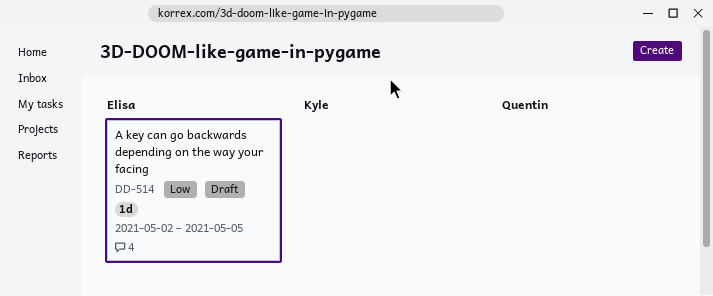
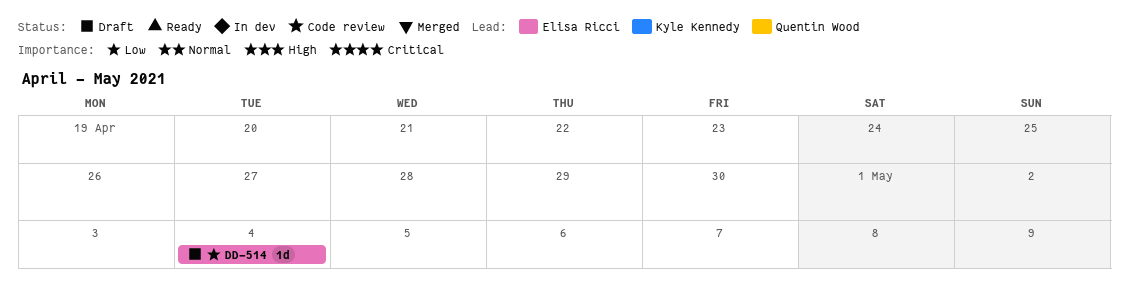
DD-514, start: May 2 -> May 4
DD-514, due: May 5 -> May 4

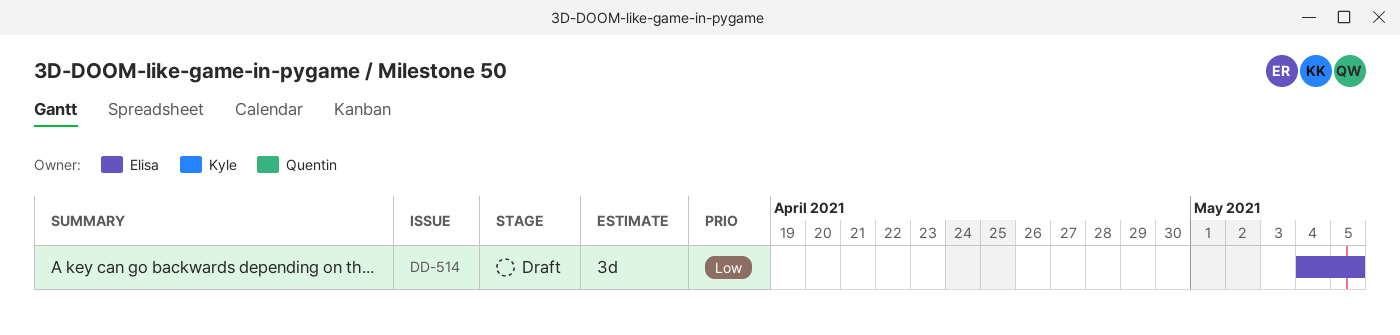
DD-514, estimate: 1d -> 3d
DD-514, due: May 4 -> May 5

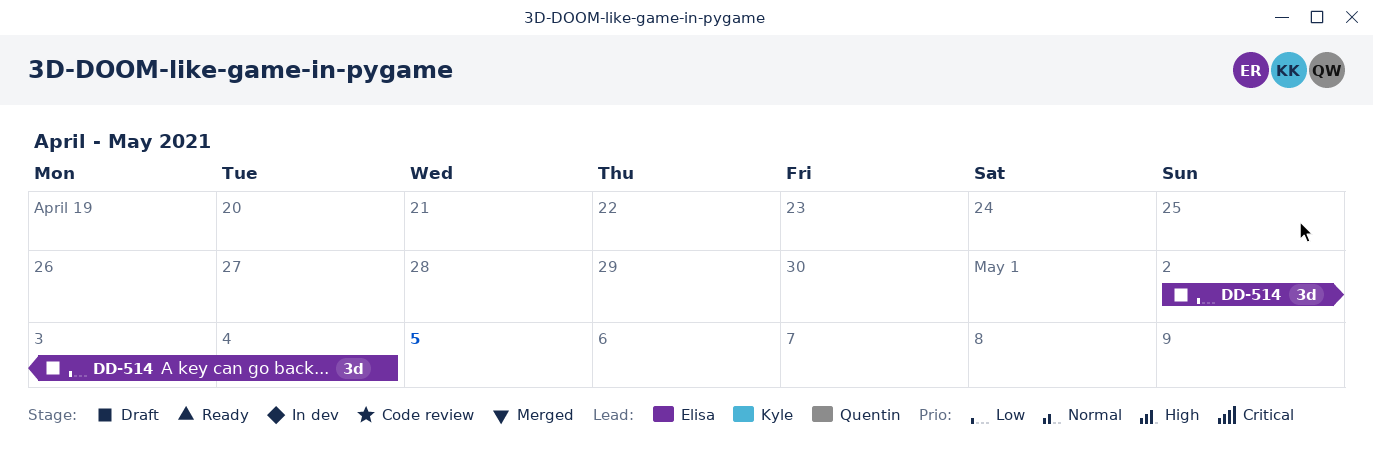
DD-514, start: May 4 -> May 2
DD-514, due: May 5 -> May 4

